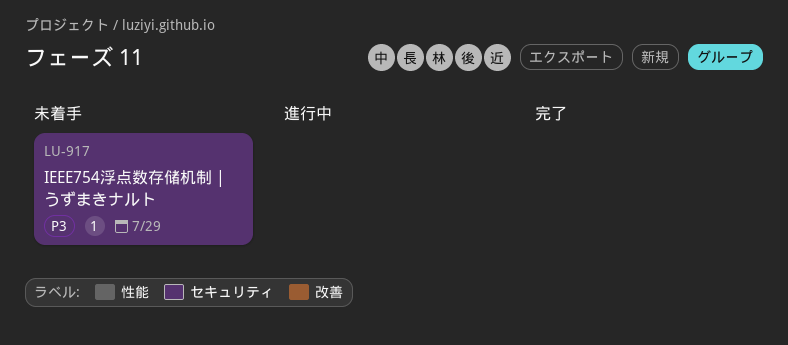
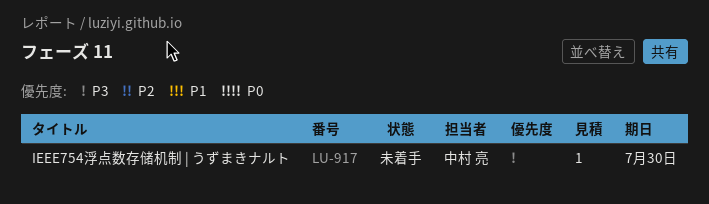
LU-917, due: Jul 29 -> Jul 30

